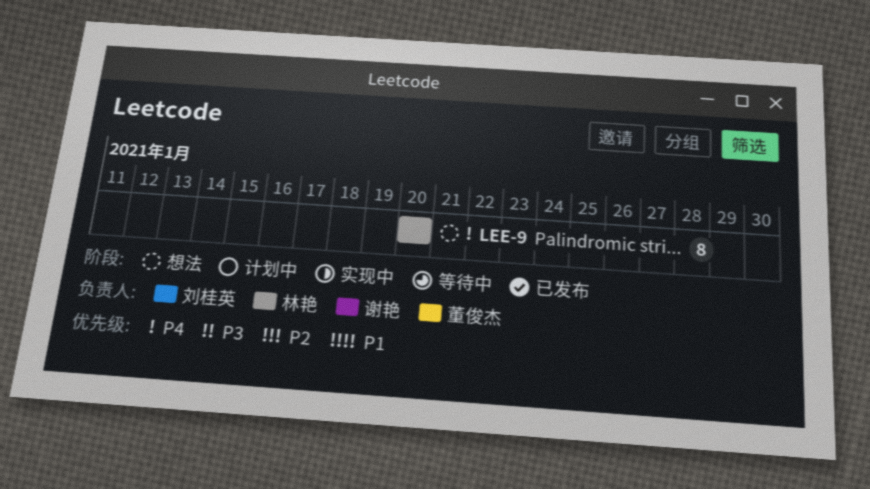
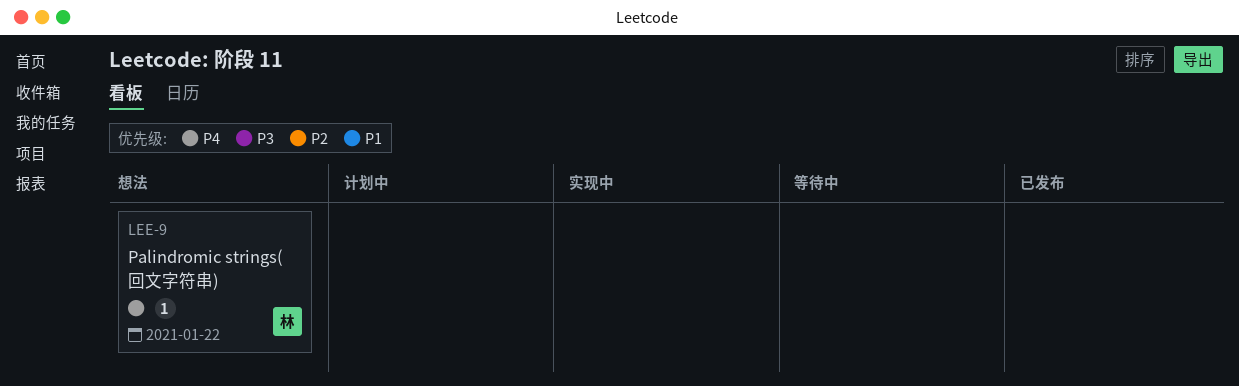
LEE-9, estimate: 8 -> 1
LEE-9, due: Jan 20 -> Jan 22

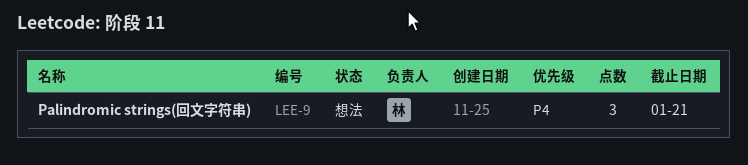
LEE-9, estimate: 1 -> 3
LEE-9, due: Jan 22 -> Jan 21

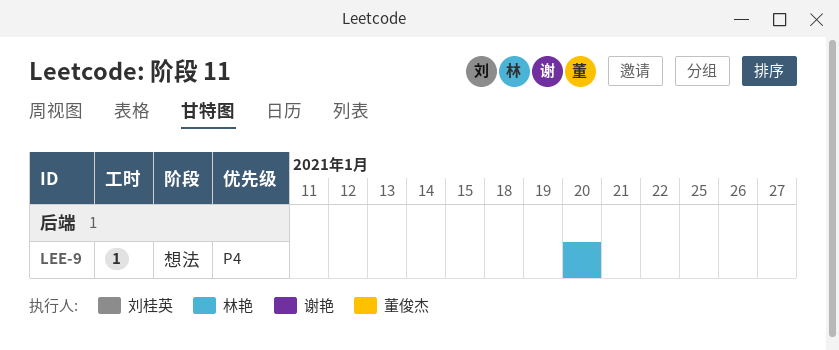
LEE-9, estimate: 3 -> 1
LEE-9, due: Jan 21 -> Jan 20

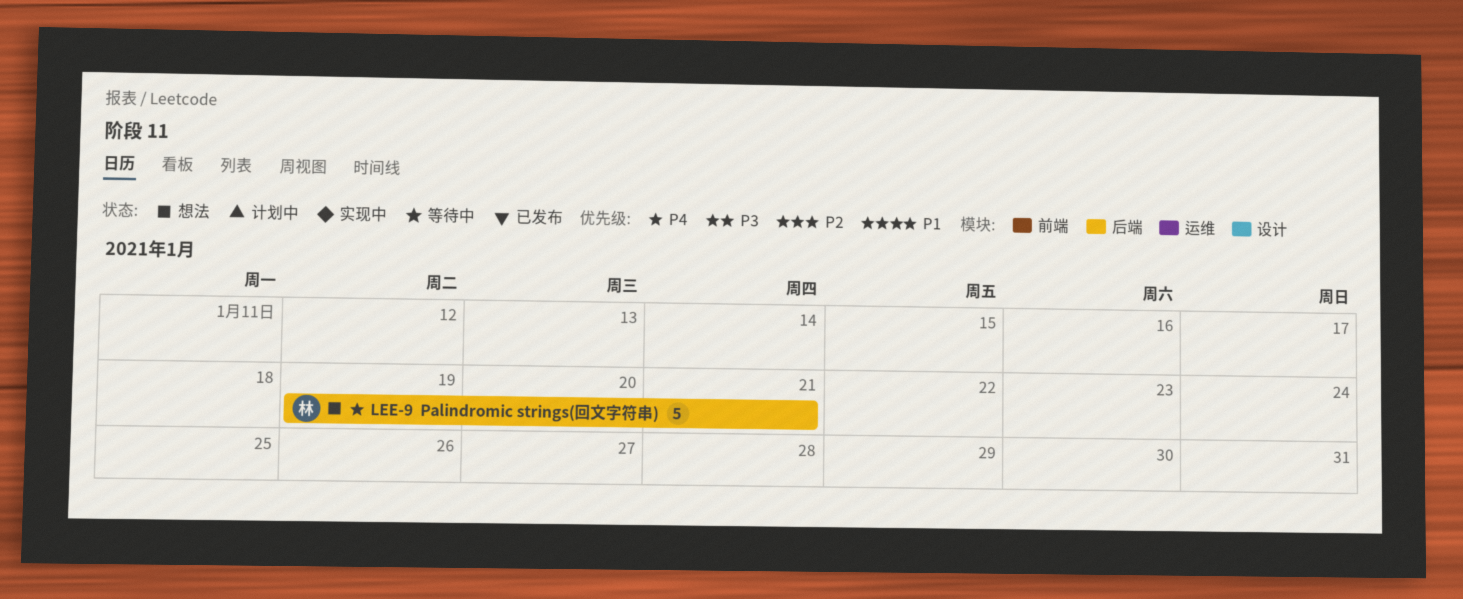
LEE-9, estimate: 1 -> 5
LEE-9, start: Jan 20 -> Jan 19
LEE-9, due: Jan 20 -> Jan 21

